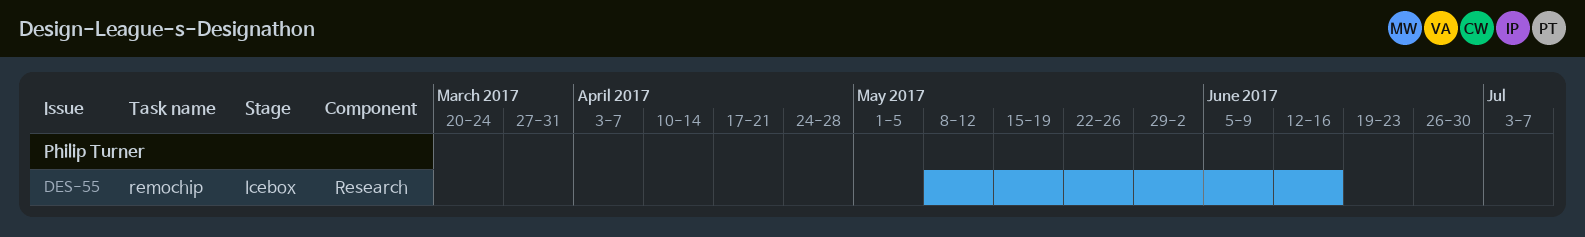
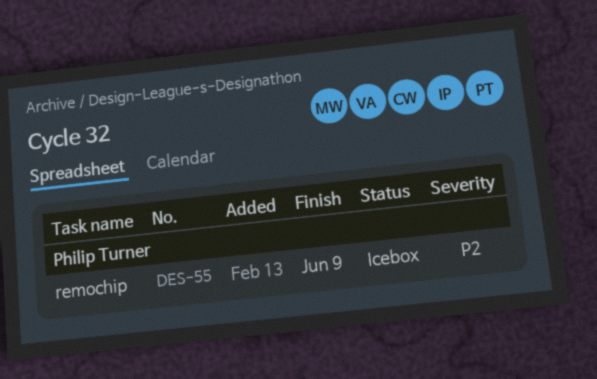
DES-55, due: Jun 16 -> Jun 9

